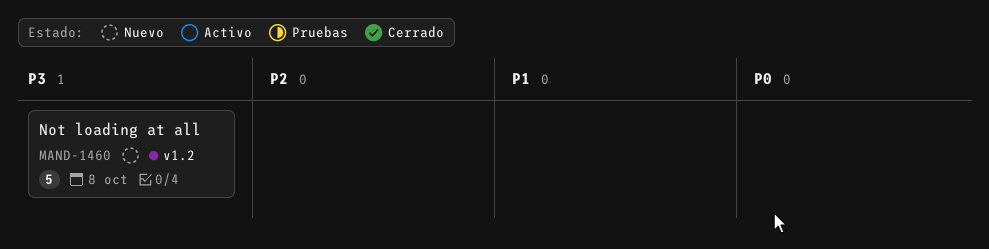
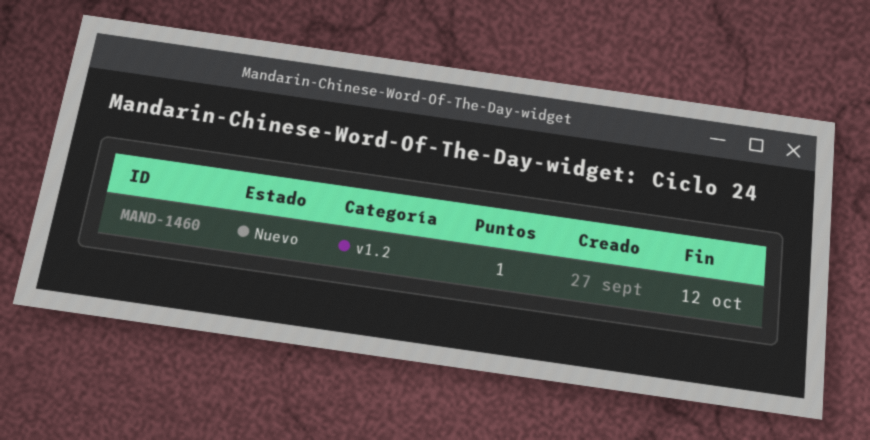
MAND-1460, estimate: 5 -> 1
MAND-1460, due: Oct 8 -> Oct 12

